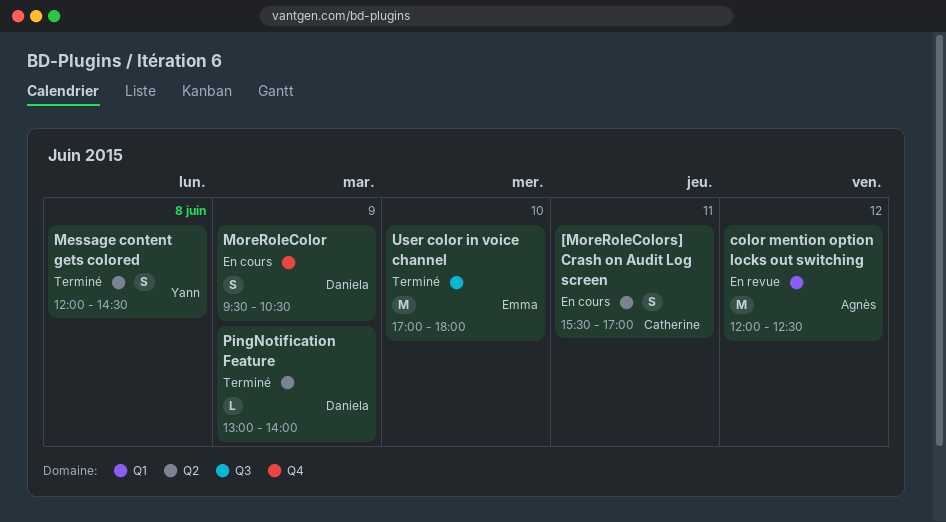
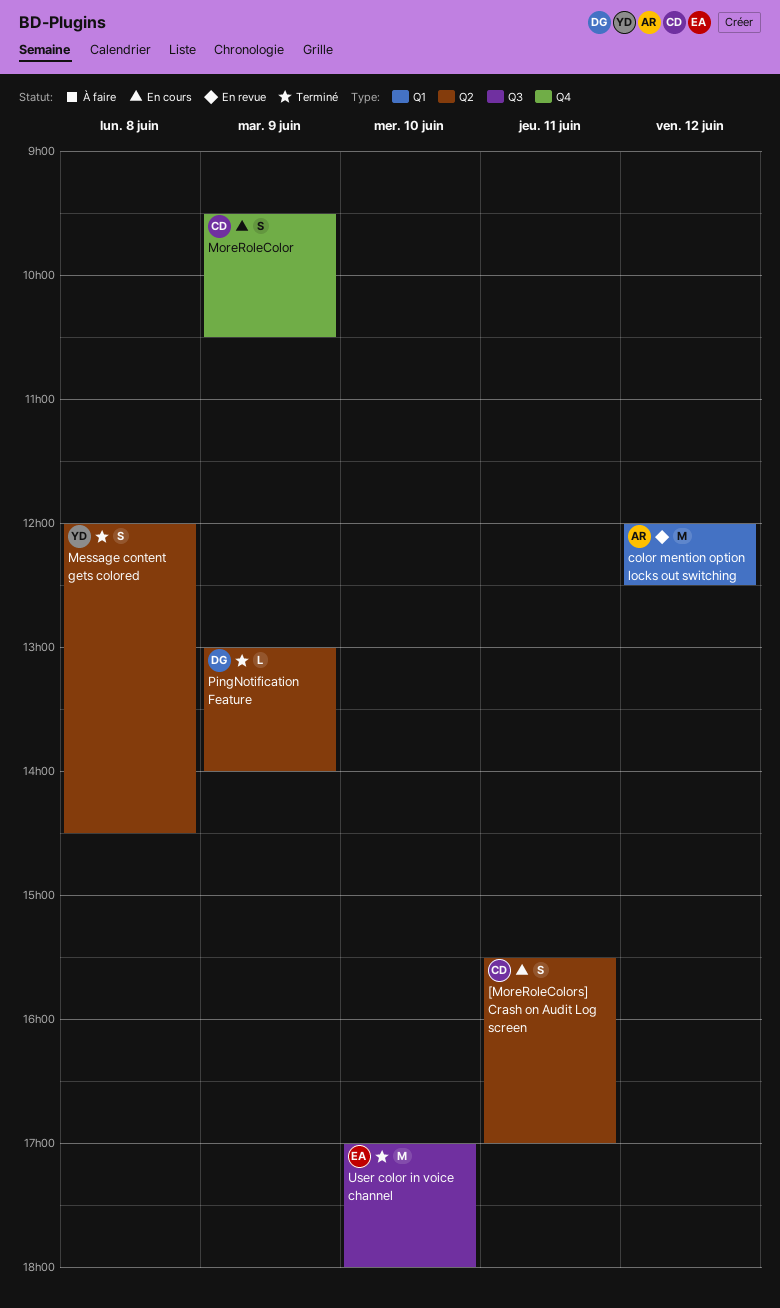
MoreRoleColor, owner: Daniela -> Catherine

